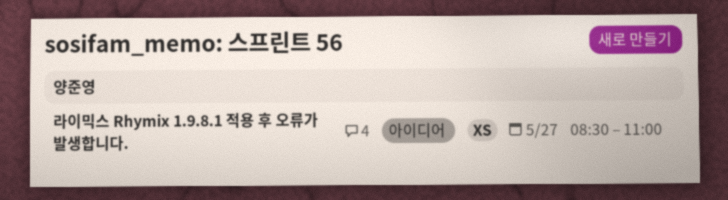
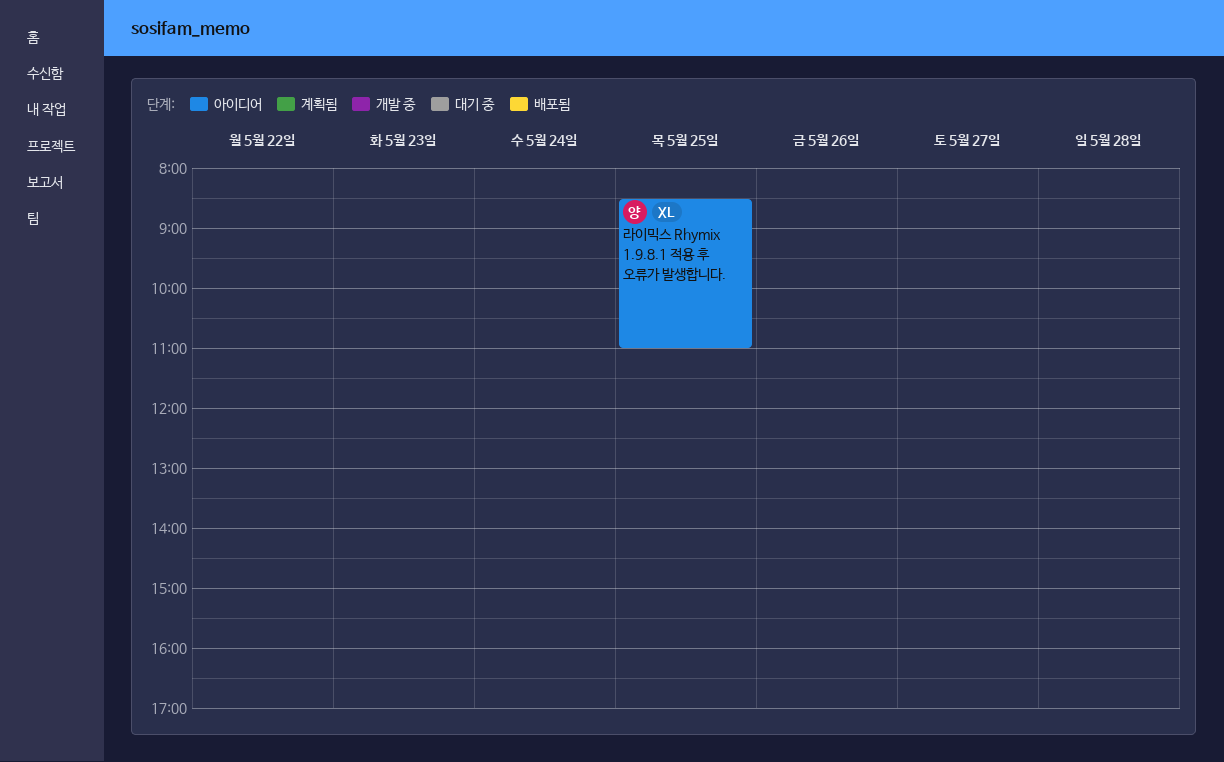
라이믹스 Rhymix 1.9.8.1 적용 후 오류가 발생합니다., estimate: XS -> XL
라이믹스 Rhymix 1.9.8.1 적용 후 오류가 발생합니다., day: May 27 -> May 25

